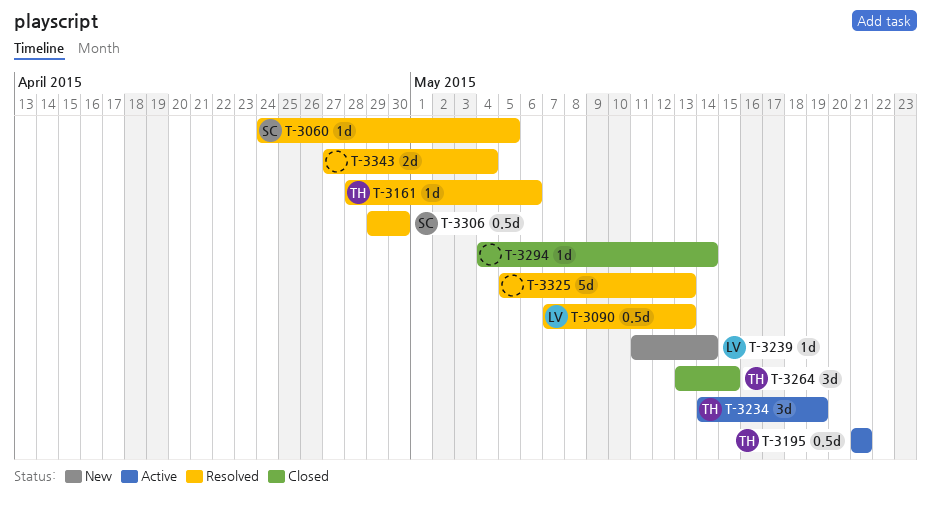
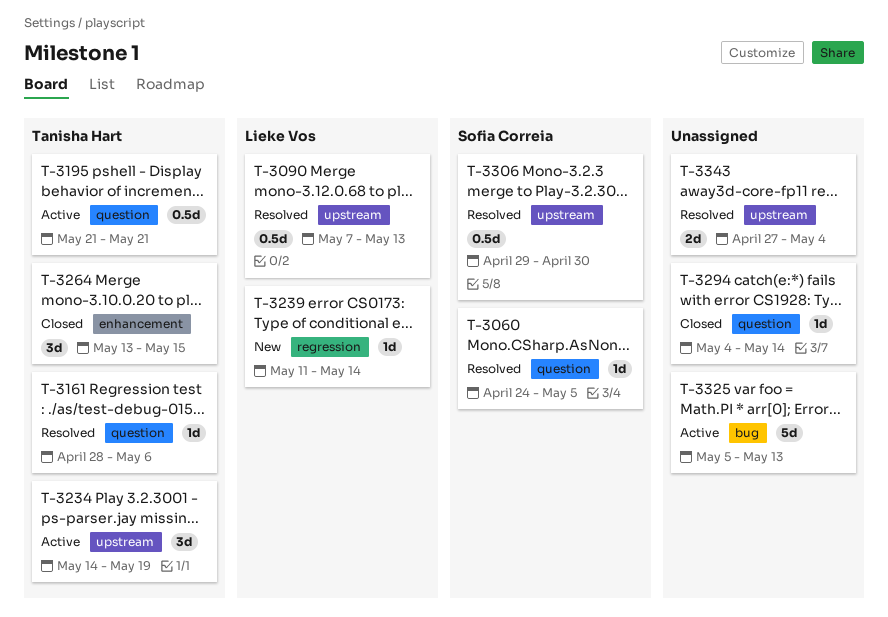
T-3325, status: Resolved -> Active

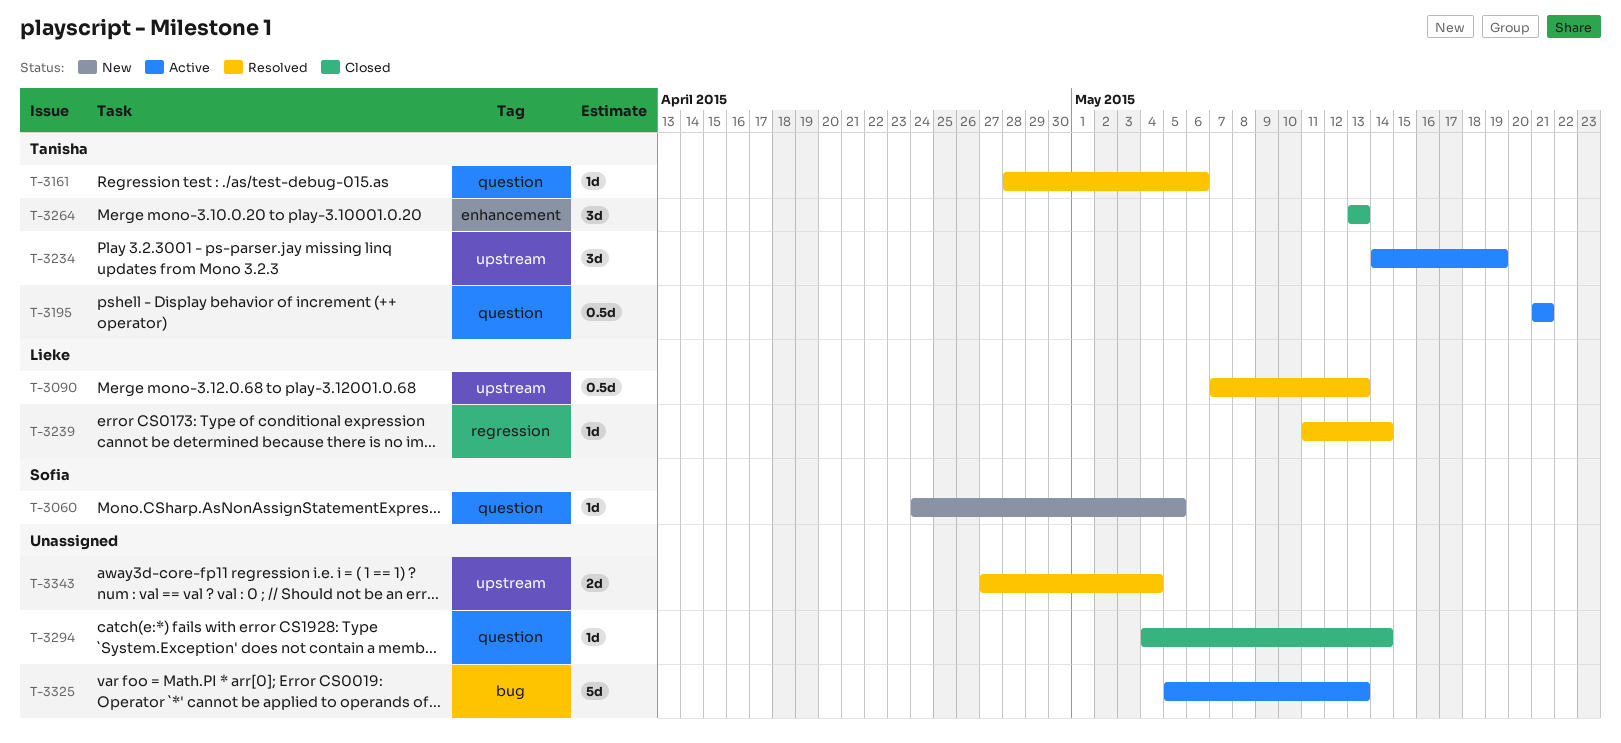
T-3060, status: Resolved -> New
T-3239, status: New -> Resolved
T-3264, due: May 15 -> May 13
T-3306: present -> none

